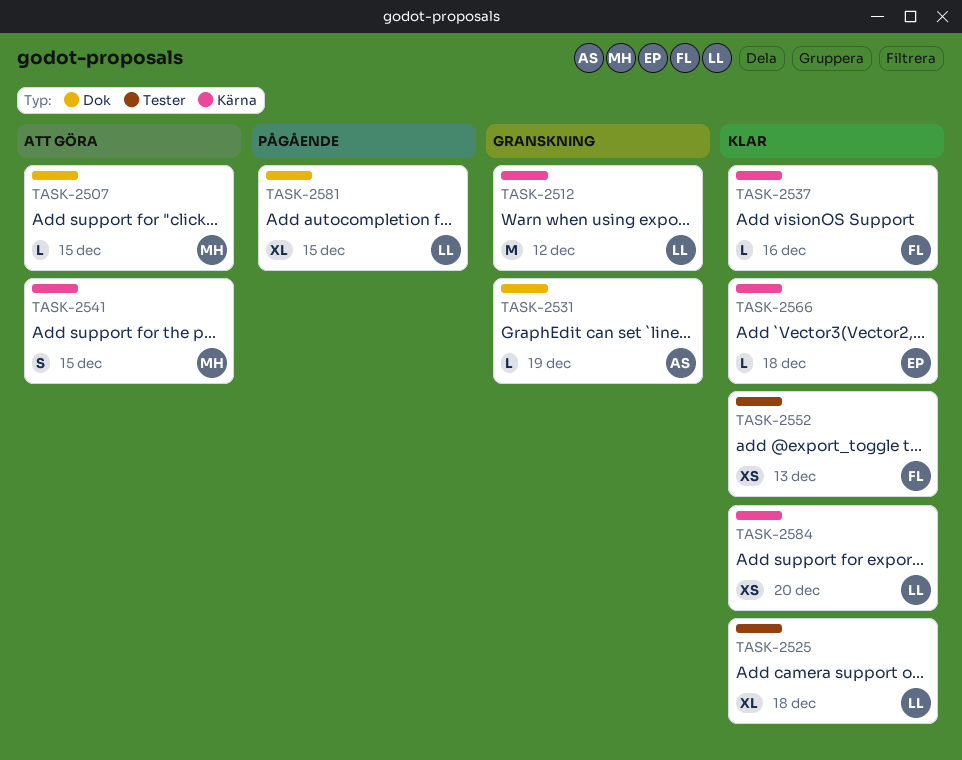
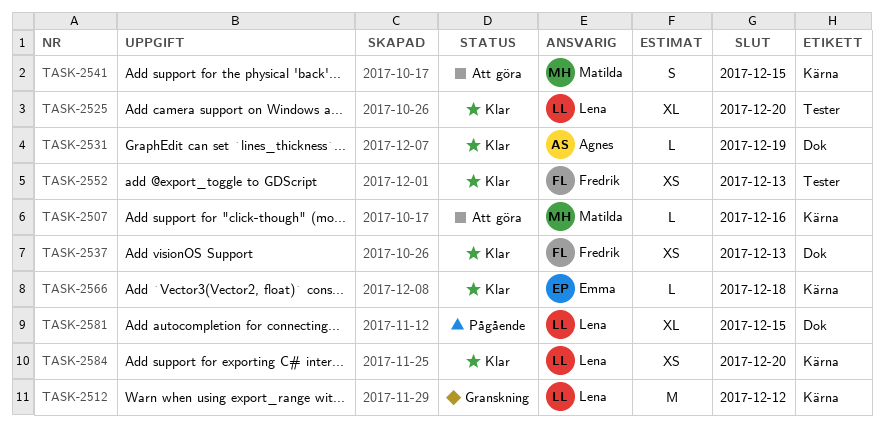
TASK-2507, label: Dok -> Kärna
TASK-2507, due: Dec 15 -> Dec 16
TASK-2525, due: Dec 18 -> Dec 20
TASK-2531, status: Granskning -> Klar
TASK-2537, label: Kärna -> Dok
TASK-2537, estimate: L -> XS
TASK-2537, due: Dec 16 -> Dec 13

